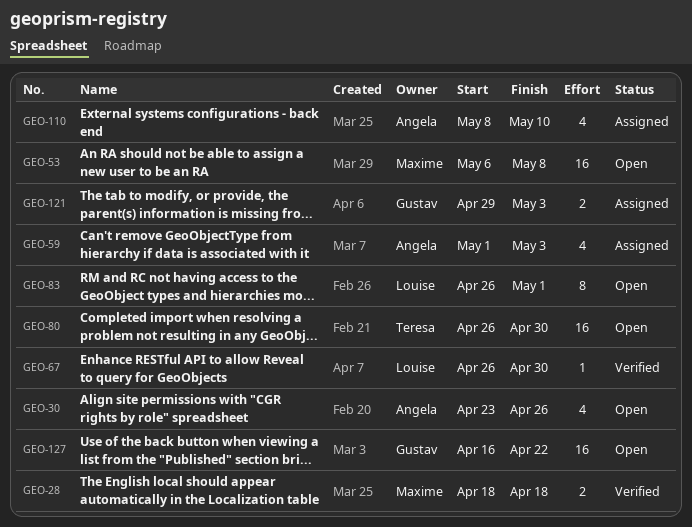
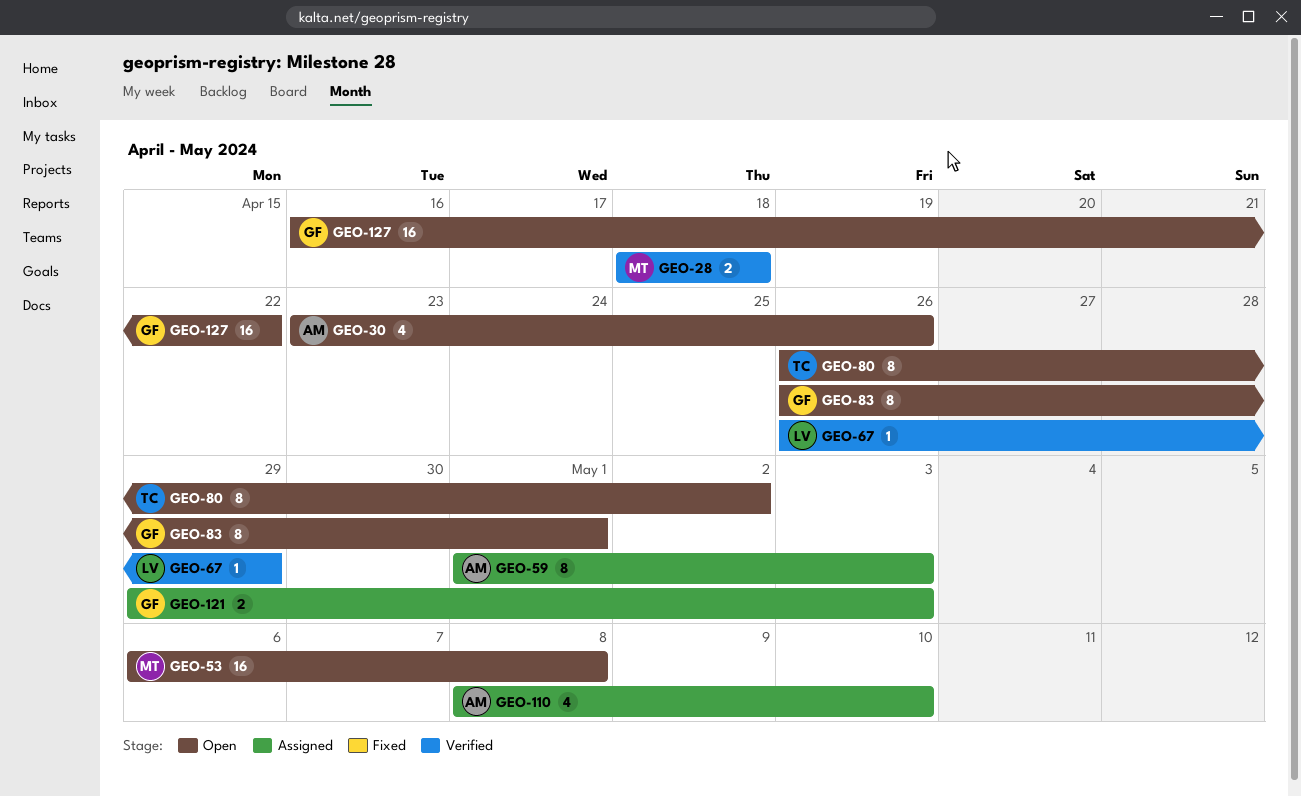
GEO-59, estimate: 4 -> 8
GEO-67, due: Apr 30 -> Apr 29
GEO-80, estimate: 16 -> 8
GEO-80, due: Apr 30 -> May 2
GEO-83, owner: Louise -> Gustav

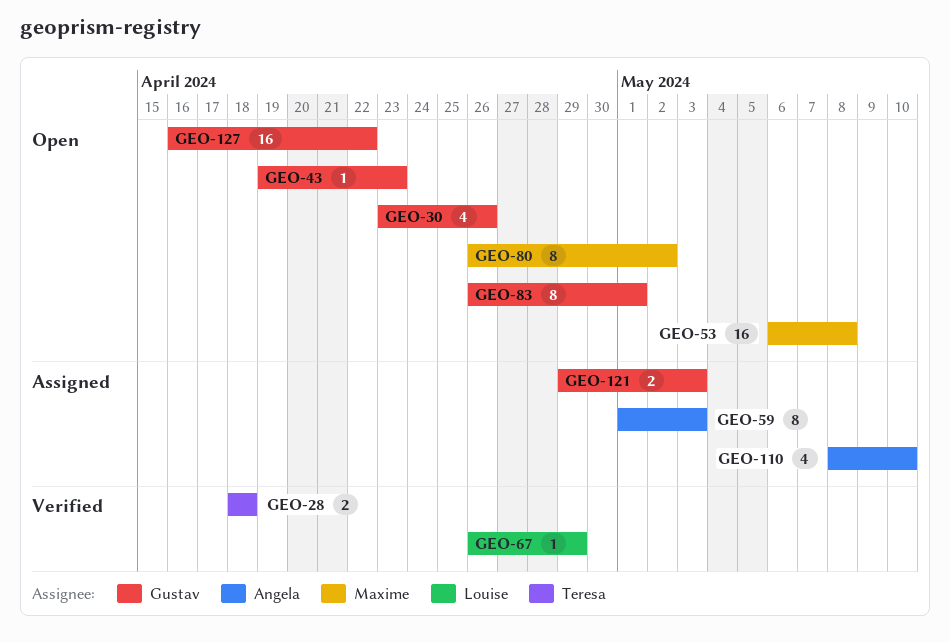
GEO-28, owner: Maxime -> Teresa
GEO-30, owner: Angela -> Gustav
GEO-43: none -> present
GEO-80, owner: Teresa -> Maxime

